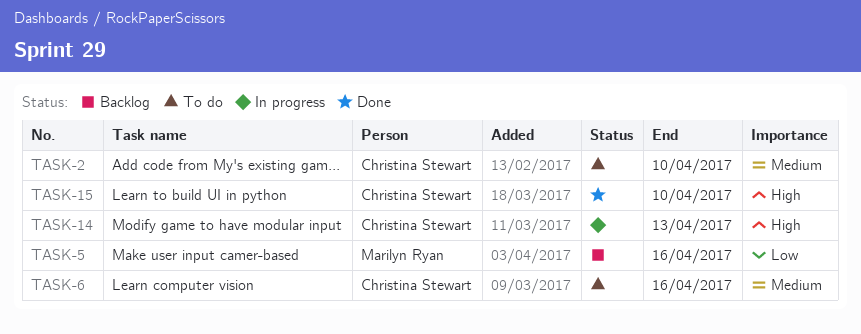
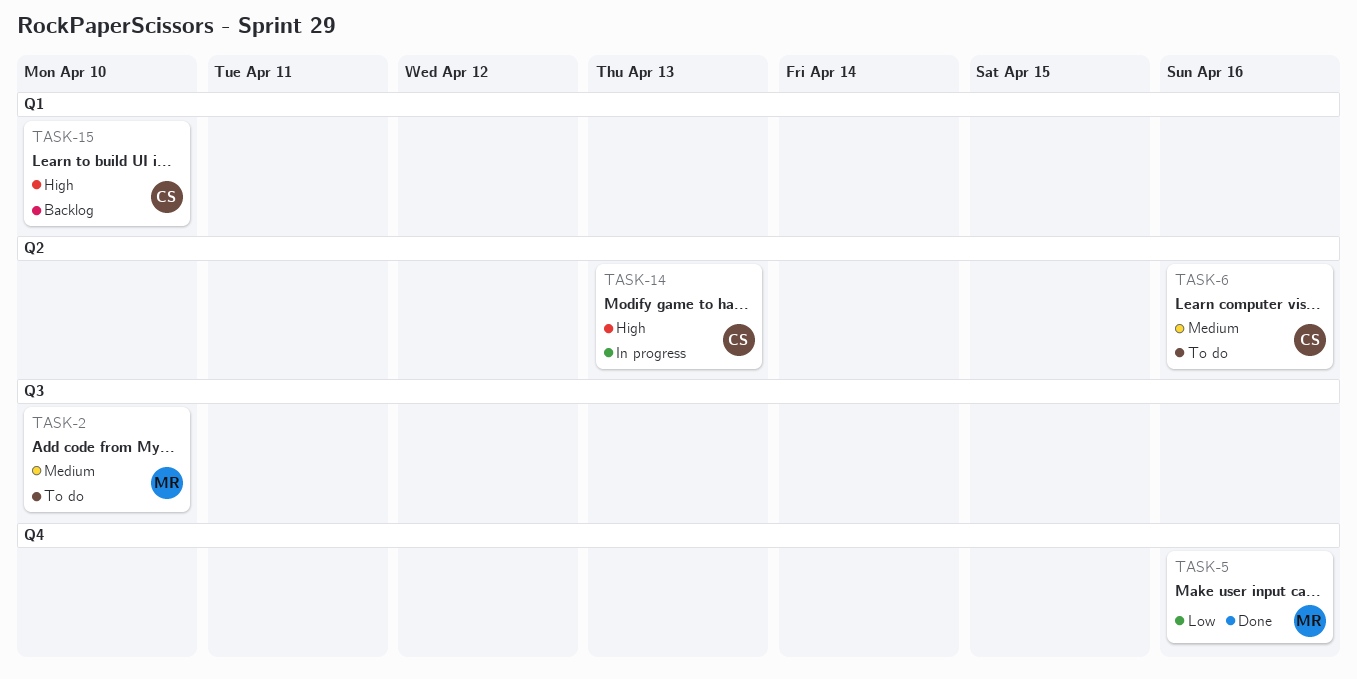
TASK-2, owner: Christina Stewart -> Marilyn Ryan
TASK-5, status: Backlog -> Done
TASK-15, status: Done -> Backlog

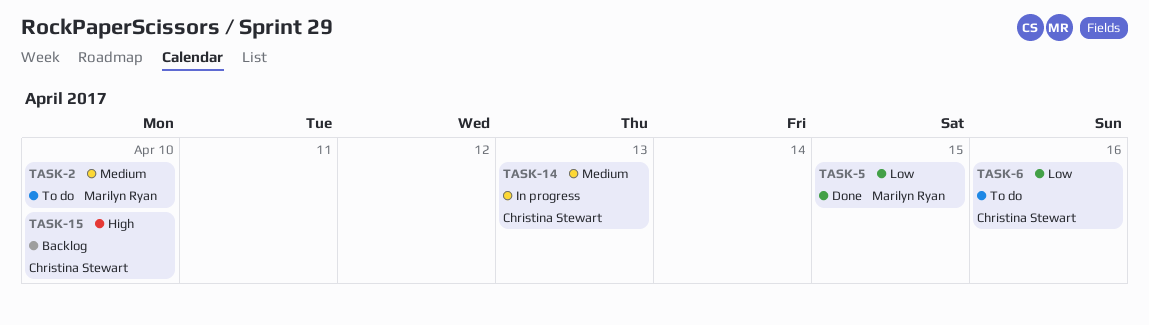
TASK-5, due: Apr 16 -> Apr 15
TASK-6, priority: Medium -> Low
TASK-14, priority: High -> Medium

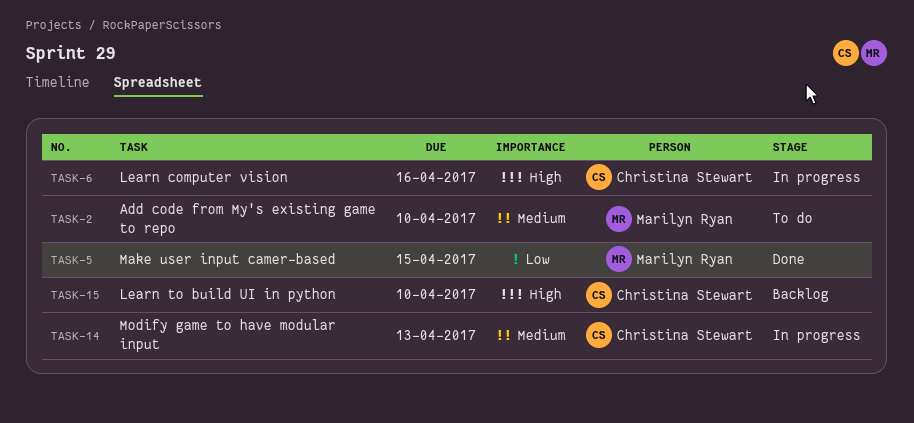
TASK-6, status: To do -> In progress
TASK-6, priority: Low -> High

